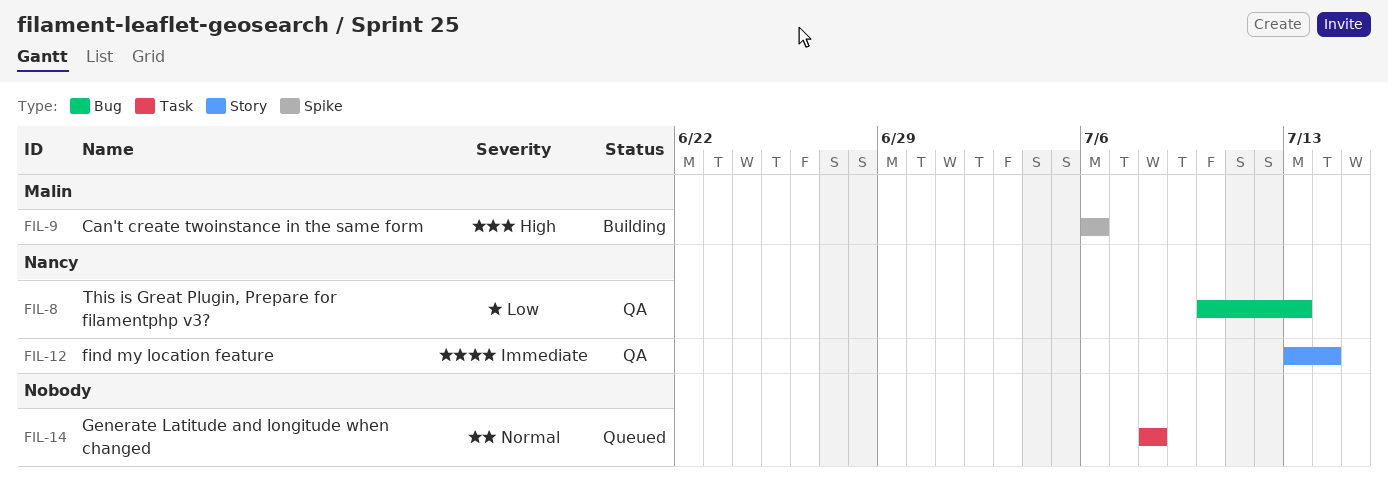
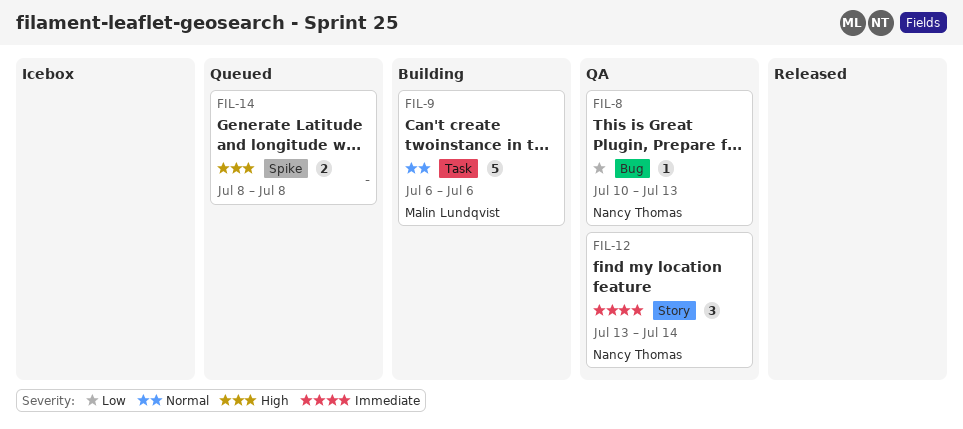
FIL-9, priority: High -> Normal
FIL-9, label: Spike -> Task
FIL-14, priority: Normal -> High
FIL-14, label: Task -> Spike

